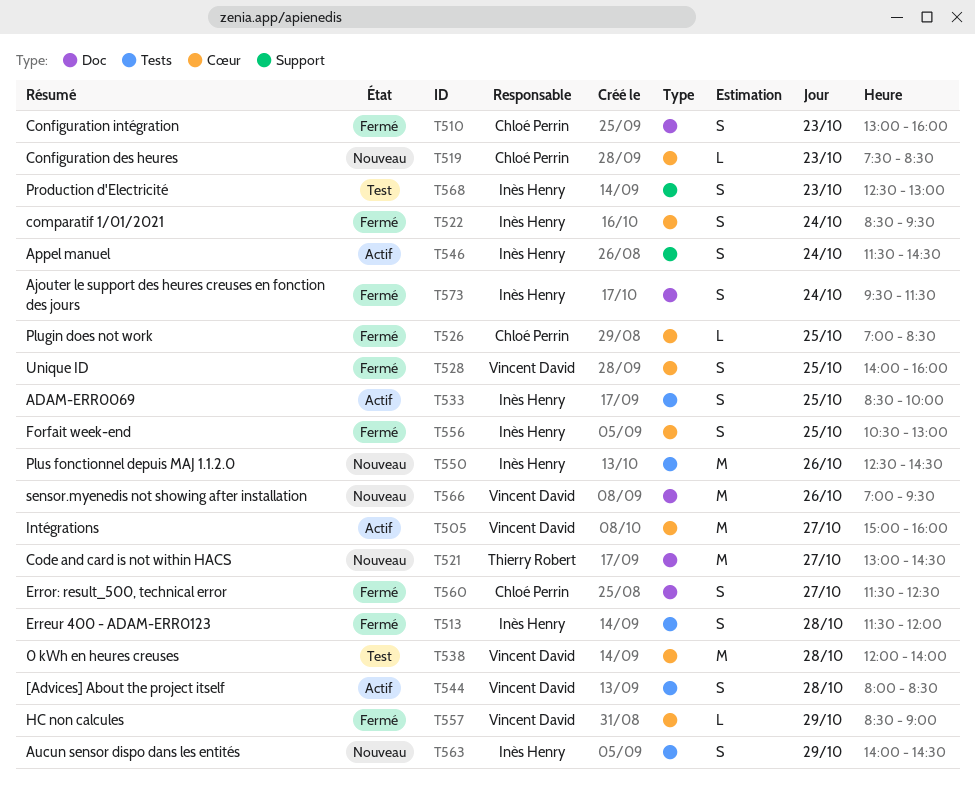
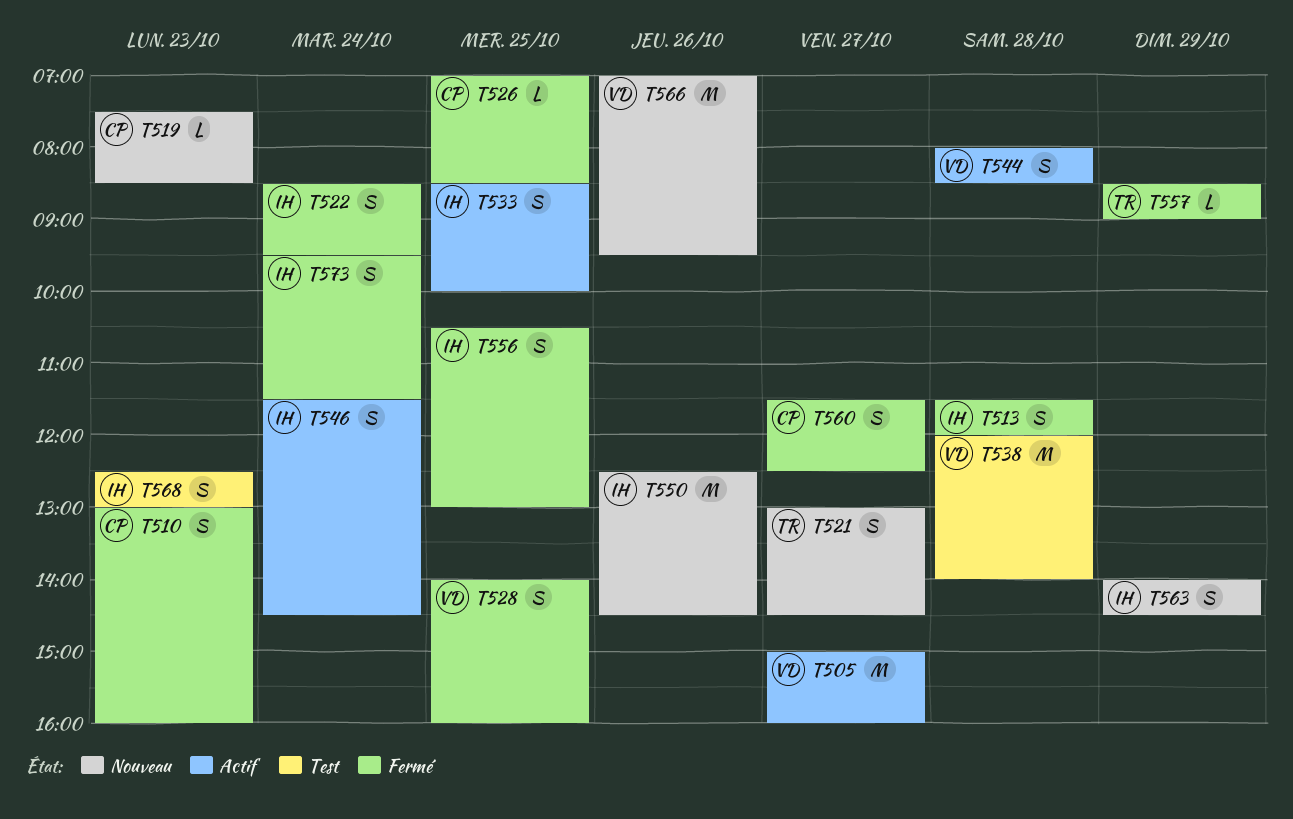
T521, estimate: M -> S
T557, owner: Vincent David -> Thierry Robert

